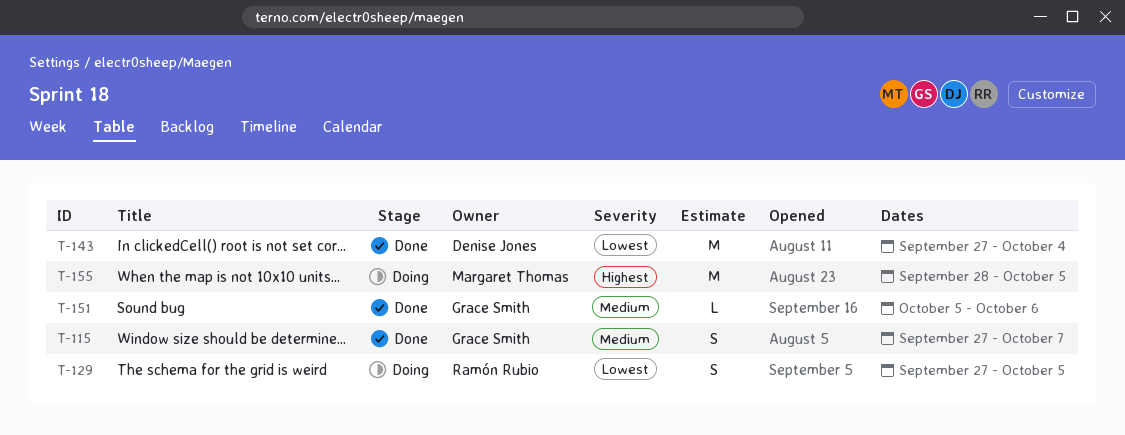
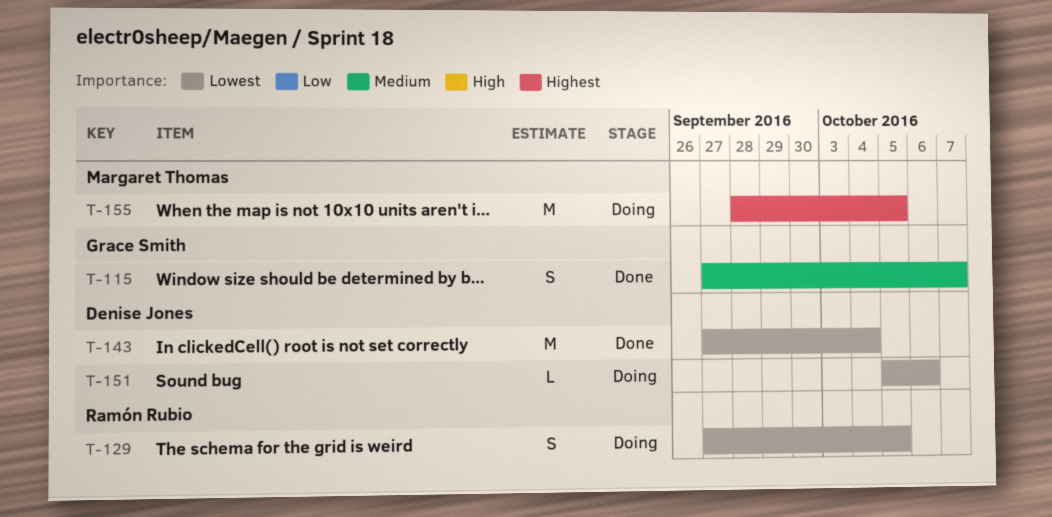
T-151, status: Done -> Doing
T-151, owner: Grace Smith -> Denise Jones
T-151, priority: Medium -> Lowest

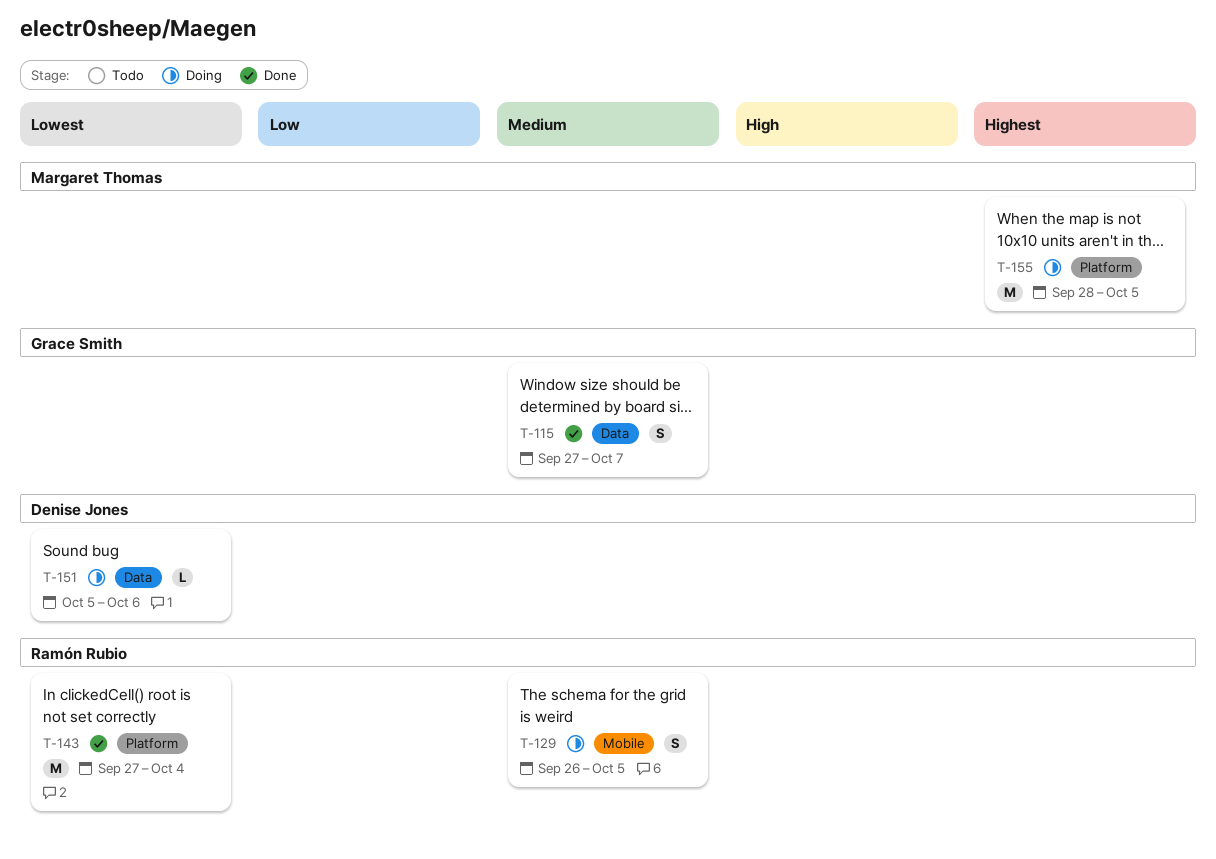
T-129, priority: Lowest -> Medium
T-129, start: Sep 27 -> Sep 26
T-143, owner: Denise Jones -> Ramón Rubio

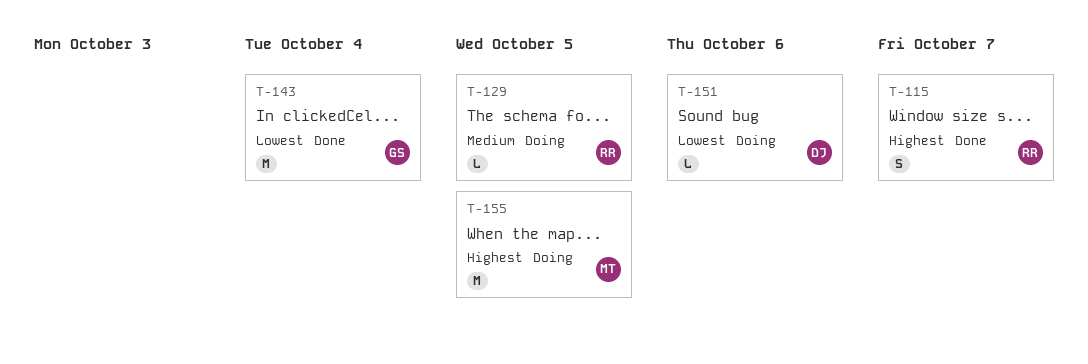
T-115, owner: Grace Smith -> Ramón Rubio
T-115, priority: Medium -> Highest
T-129, estimate: S -> L
T-143, owner: Ramón Rubio -> Grace Smith

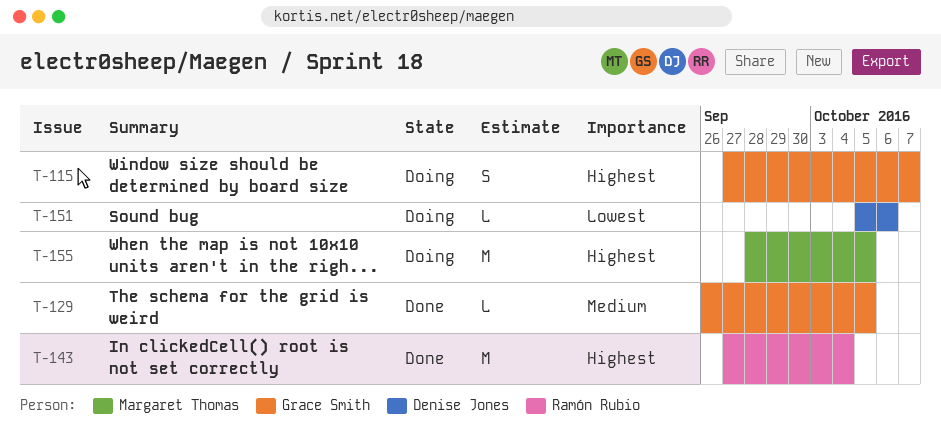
T-115, status: Done -> Doing
T-115, owner: Ramón Rubio -> Grace Smith
T-129, status: Doing -> Done
T-129, owner: Ramón Rubio -> Grace Smith
T-143, owner: Grace Smith -> Ramón Rubio
T-143, priority: Lowest -> Highest

